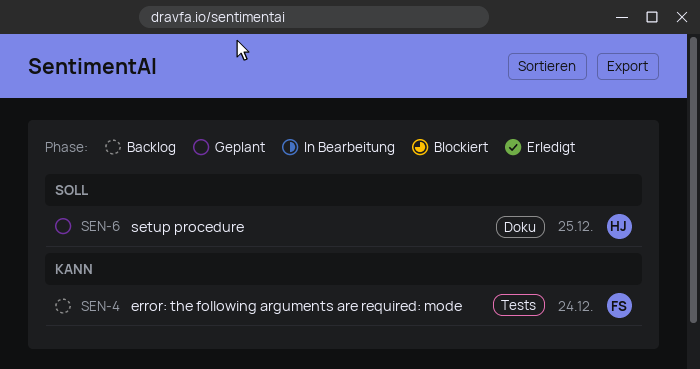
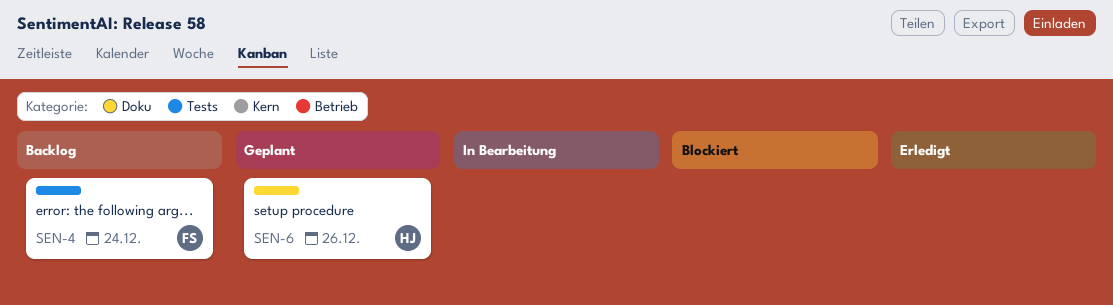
SEN-6, due: Dec 25 -> Dec 26

